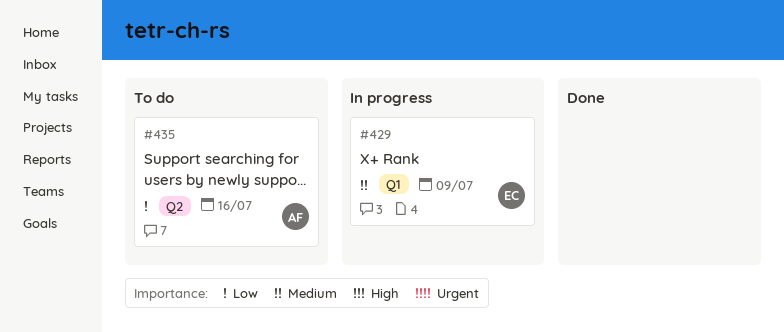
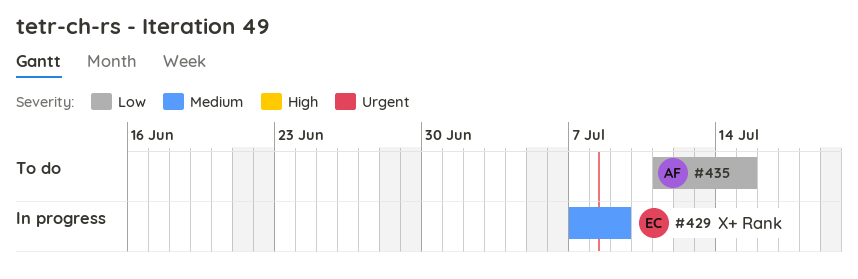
#435, due: Jul 16 -> Jul 15

